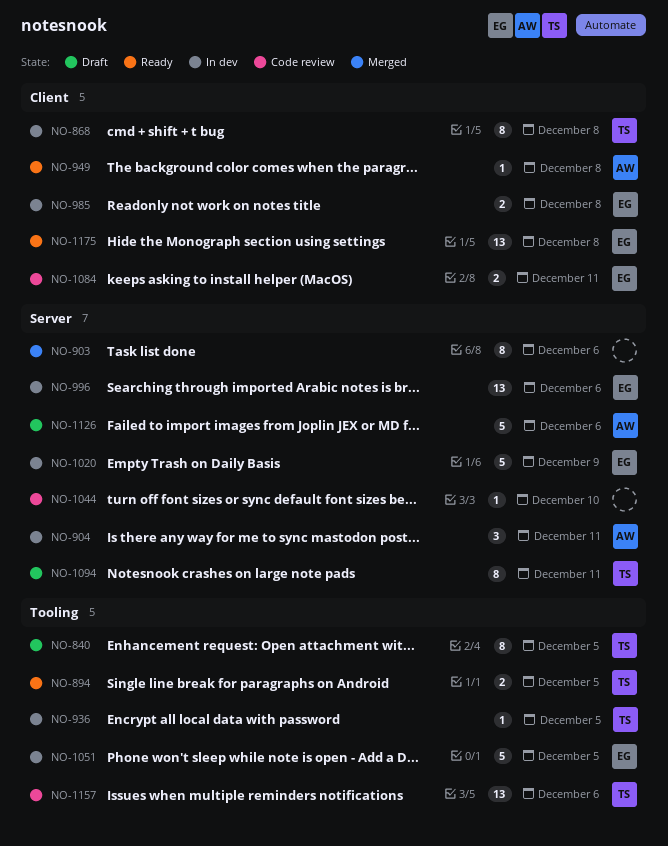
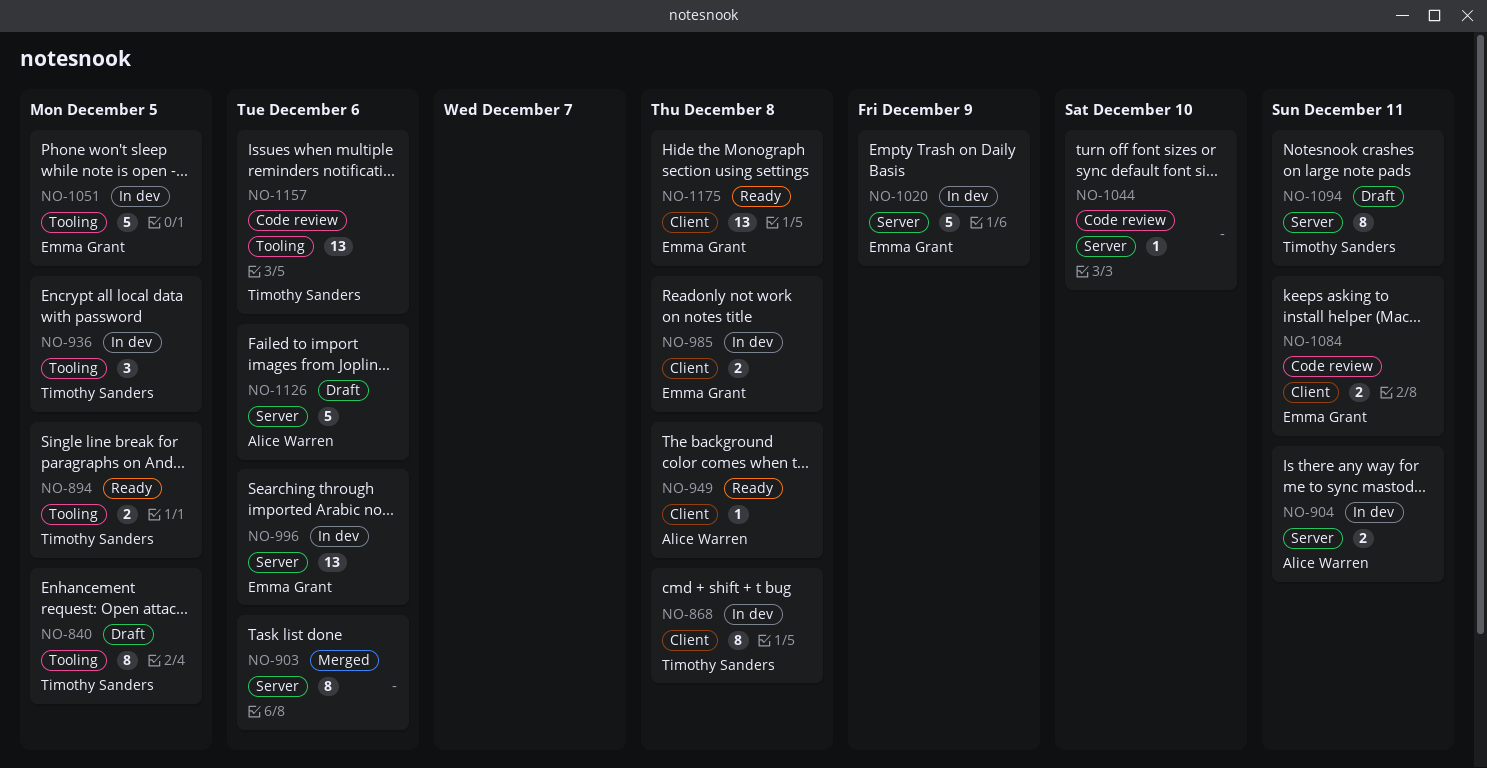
NO-904, estimate: 3 -> 2
NO-936, estimate: 1 -> 3

